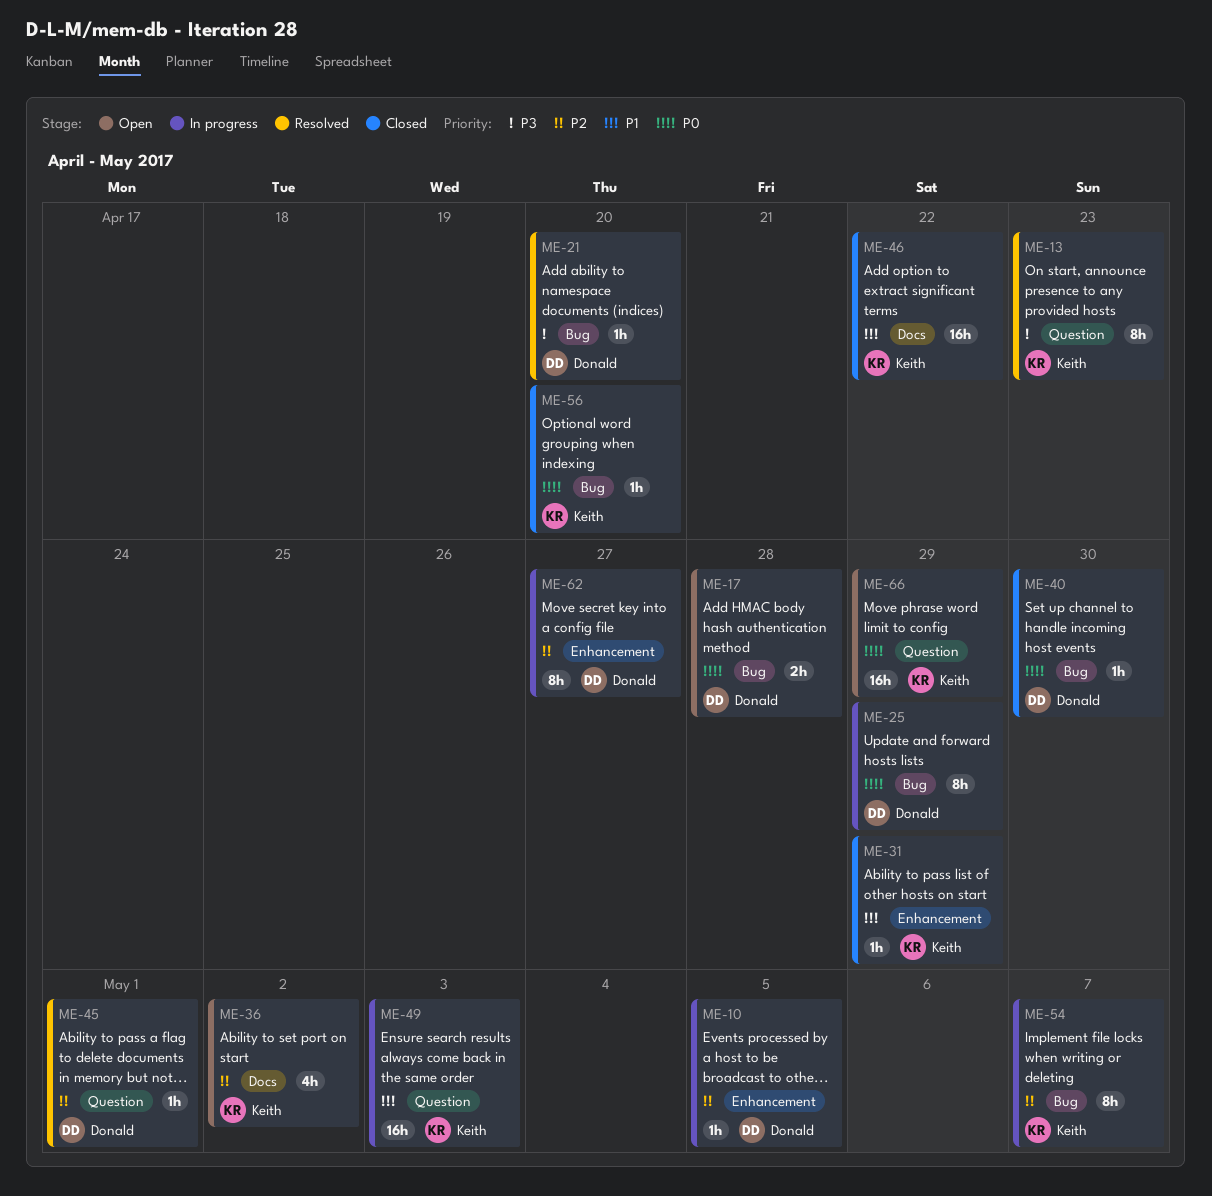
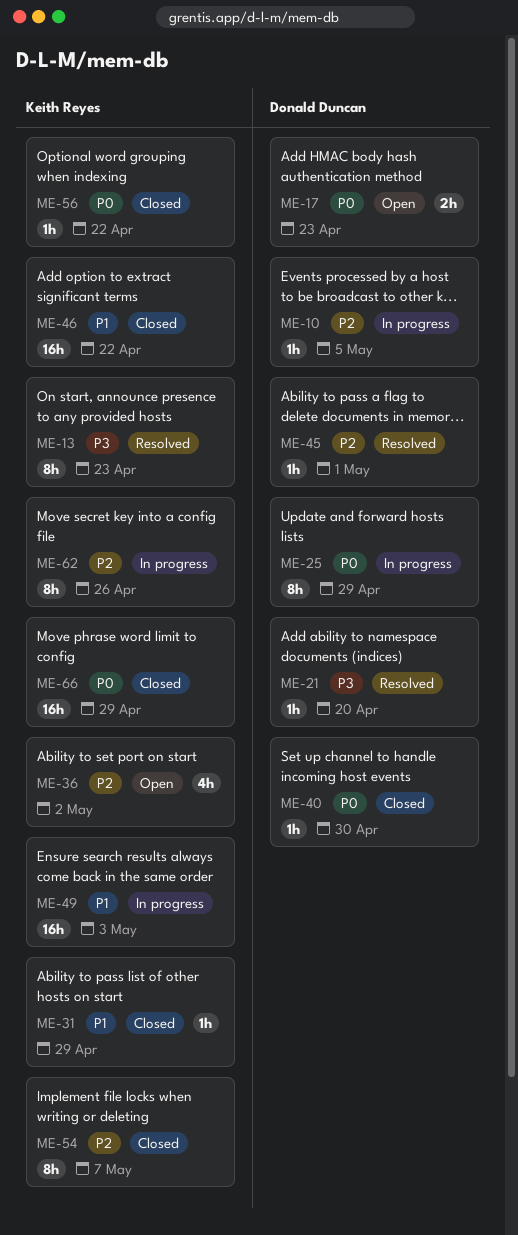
ME-17, due: Apr 28 -> Apr 23
ME-54, status: In progress -> Closed
ME-56, due: Apr 20 -> Apr 22
ME-62, owner: Donald Duncan -> Keith Reyes
ME-62, due: Apr 27 -> Apr 26
ME-66, status: Open -> Closed

